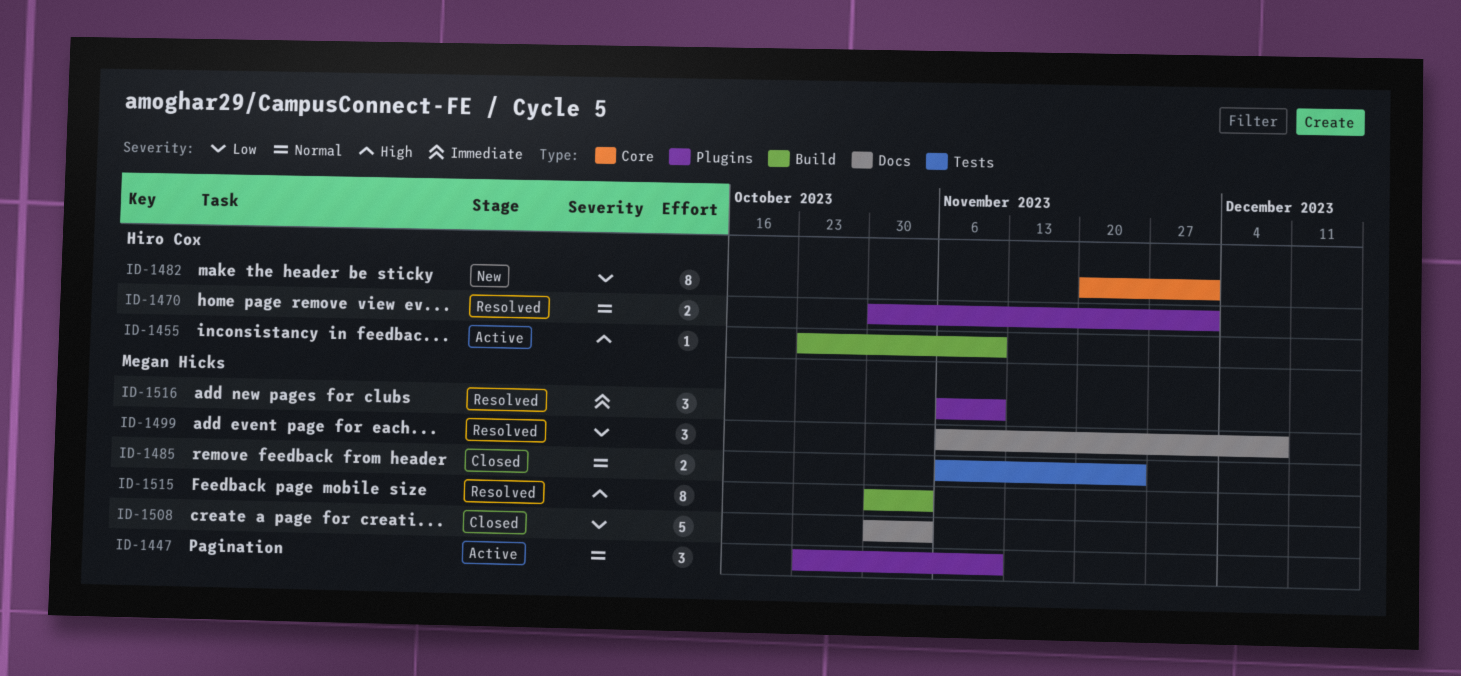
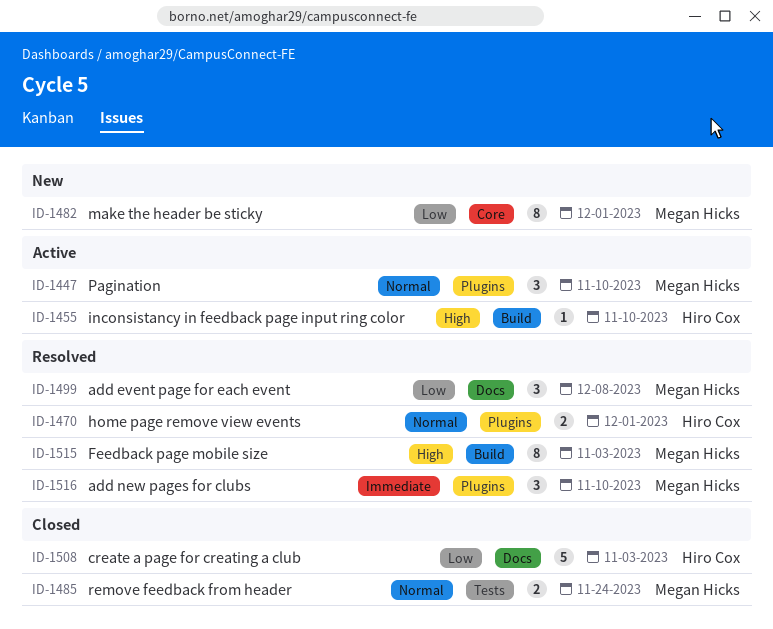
ID-1482, owner: Hiro Cox -> Megan Hicks
ID-1508, owner: Megan Hicks -> Hiro Cox

